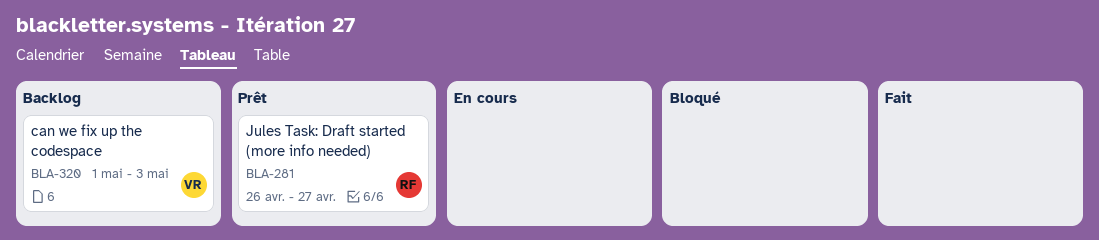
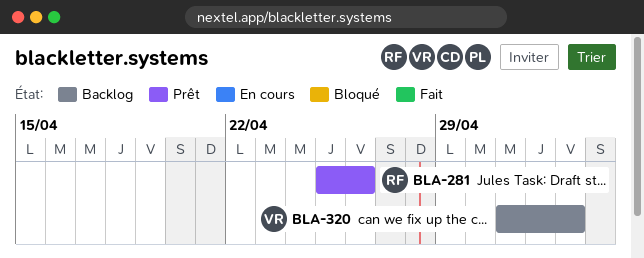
BLA-281, start: Apr 26 -> Apr 25
BLA-281, due: Apr 27 -> Apr 26

